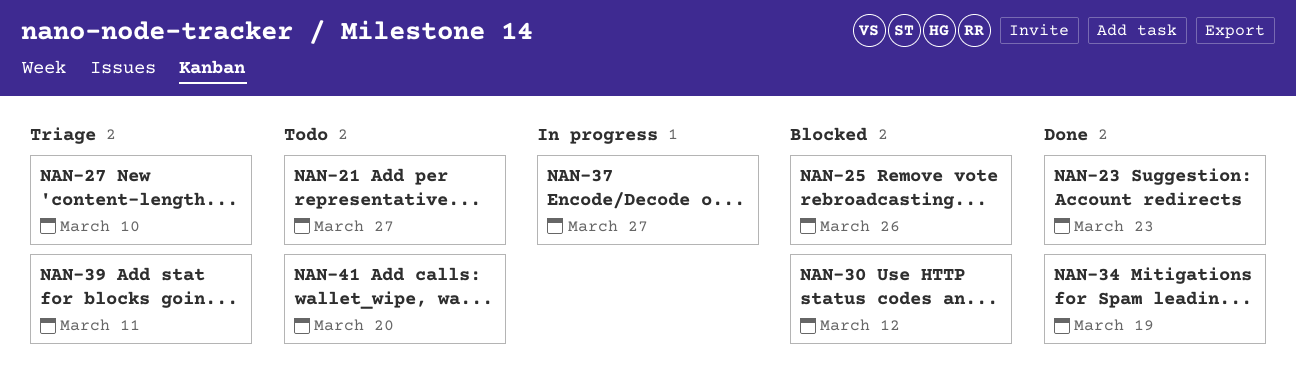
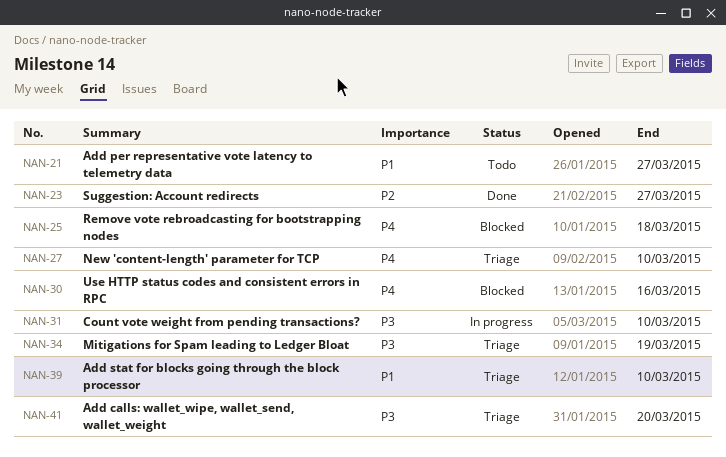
NAN-23, due: Mar 23 -> Mar 27
NAN-25, due: Mar 26 -> Mar 18
NAN-30, due: Mar 12 -> Mar 16
NAN-31: none -> present
NAN-34, status: Done -> Triage
NAN-37: present -> none
NAN-39, due: Mar 11 -> Mar 10
NAN-41, status: Todo -> Triage

